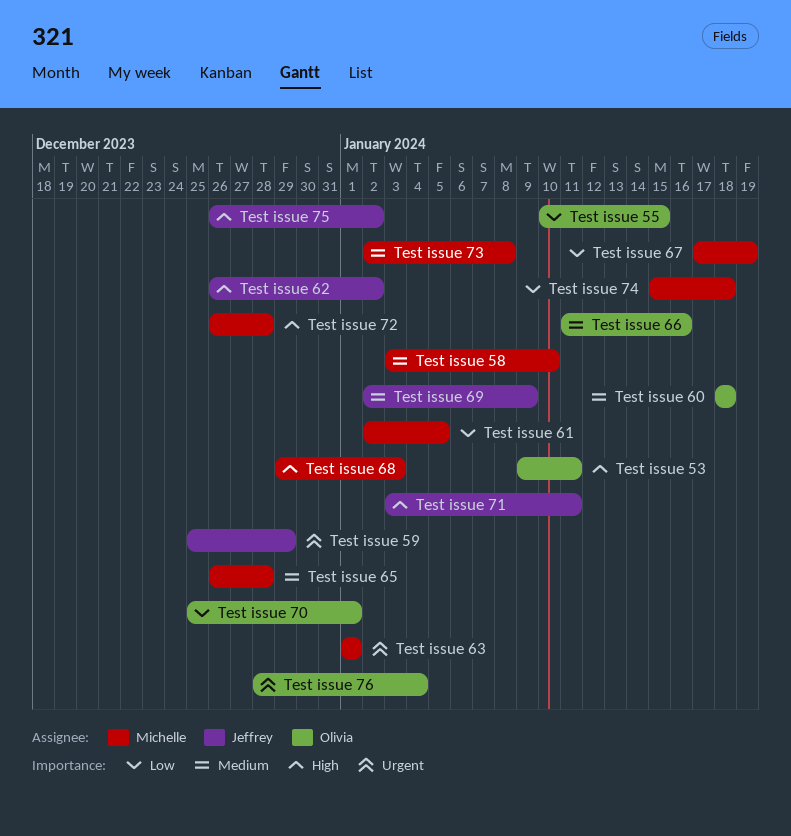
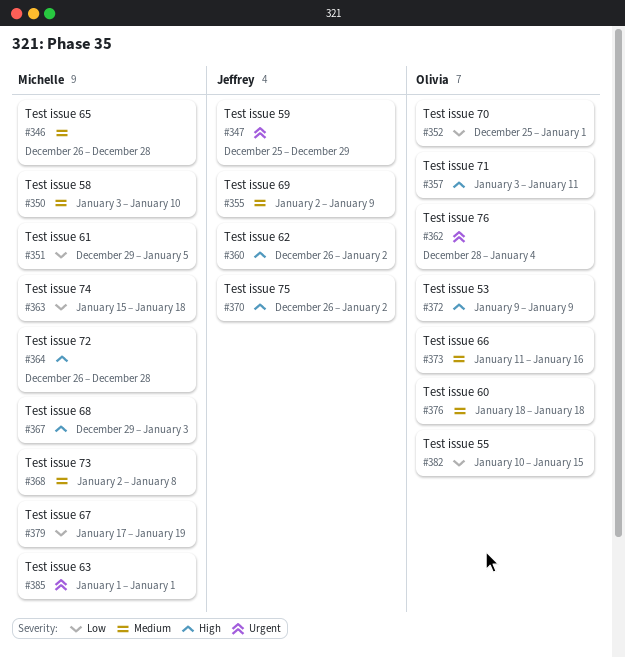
Test issue 53, due: Jan 11 -> Jan 9
Test issue 61, start: Jan 2 -> Dec 29
Test issue 71, owner: Jeffrey -> Olivia

